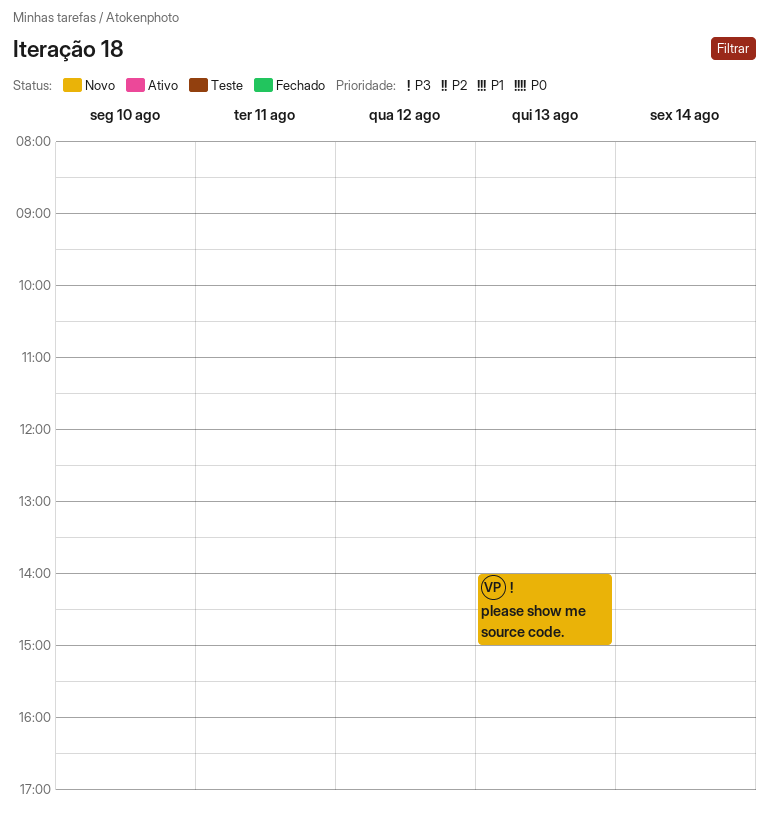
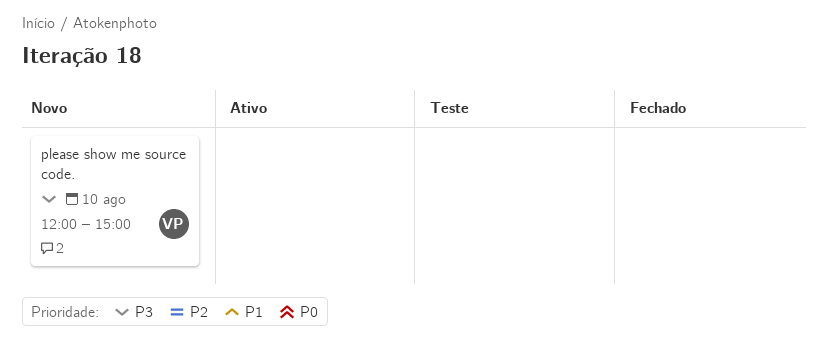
please show me source code., day: Aug 13 -> Aug 10
please show me source code., begins: 14:00 -> 12:00

